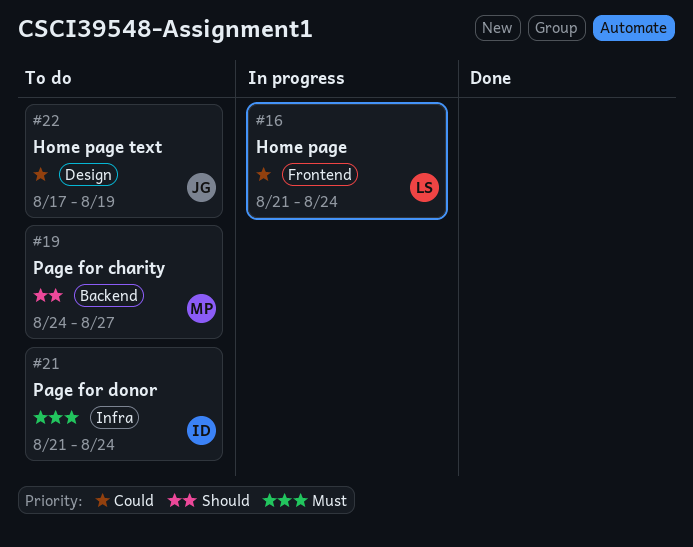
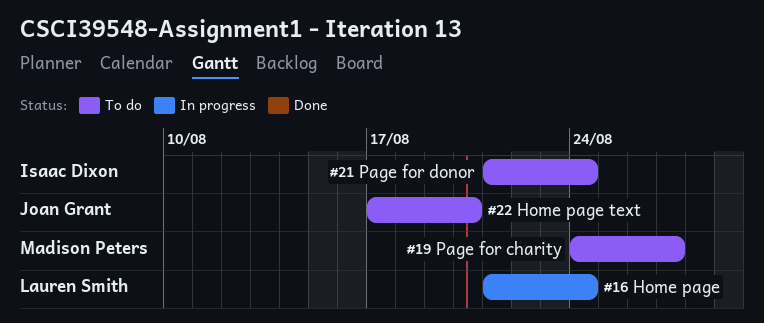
#22, due: Aug 19 -> Aug 20

